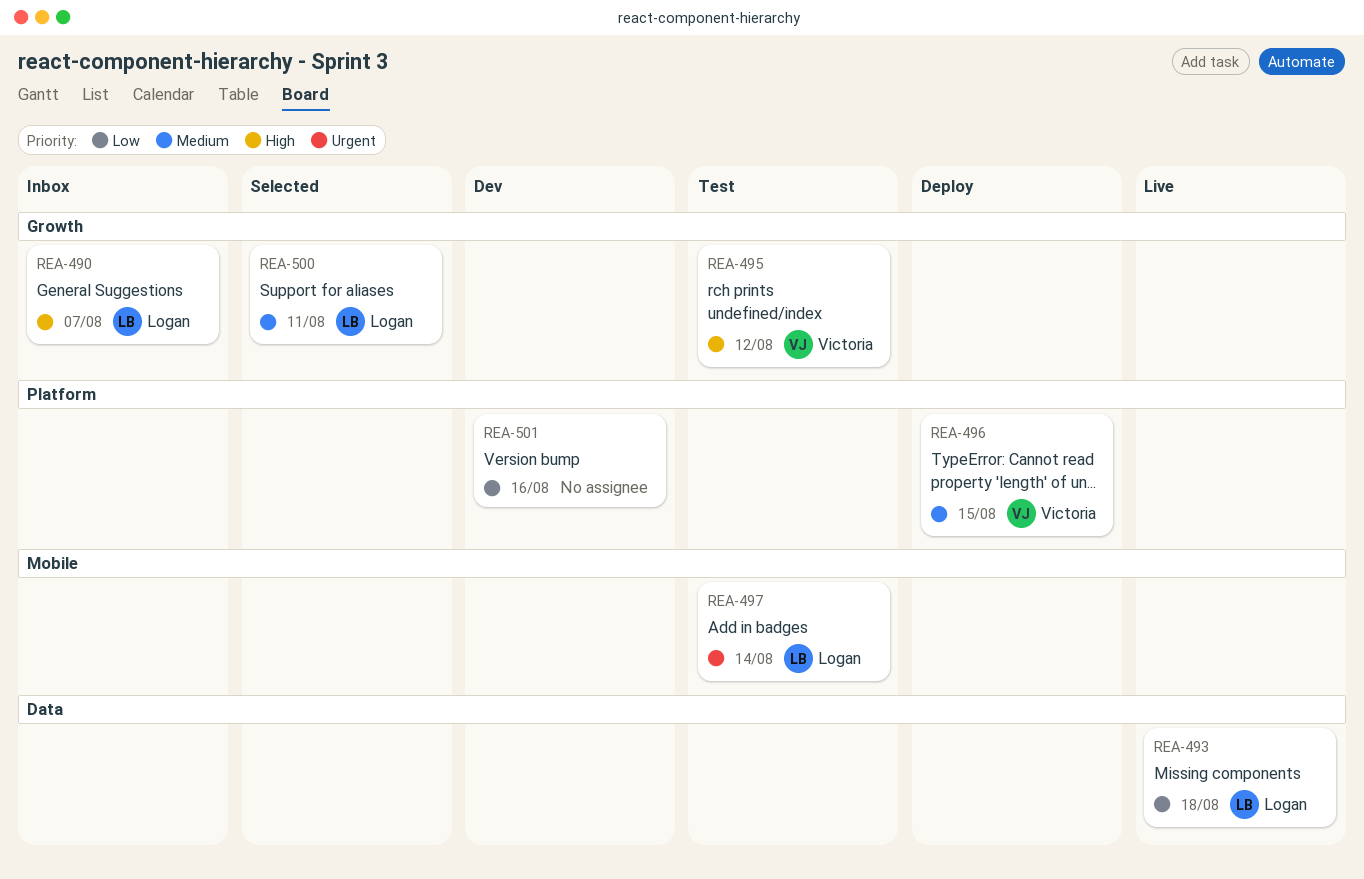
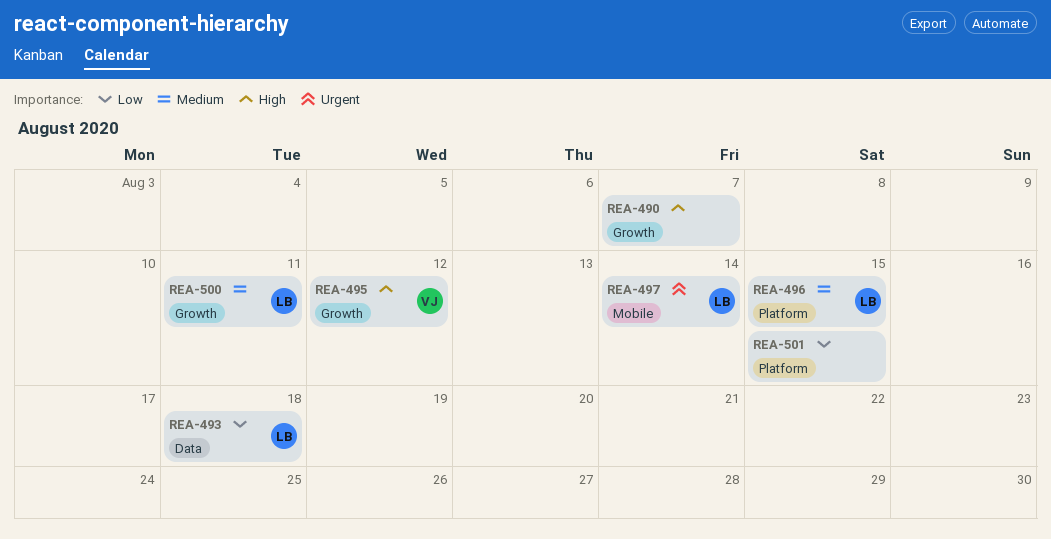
REA-490, owner: Logan -> none
REA-496, owner: Victoria -> Logan
REA-501, due: Aug 16 -> Aug 15

